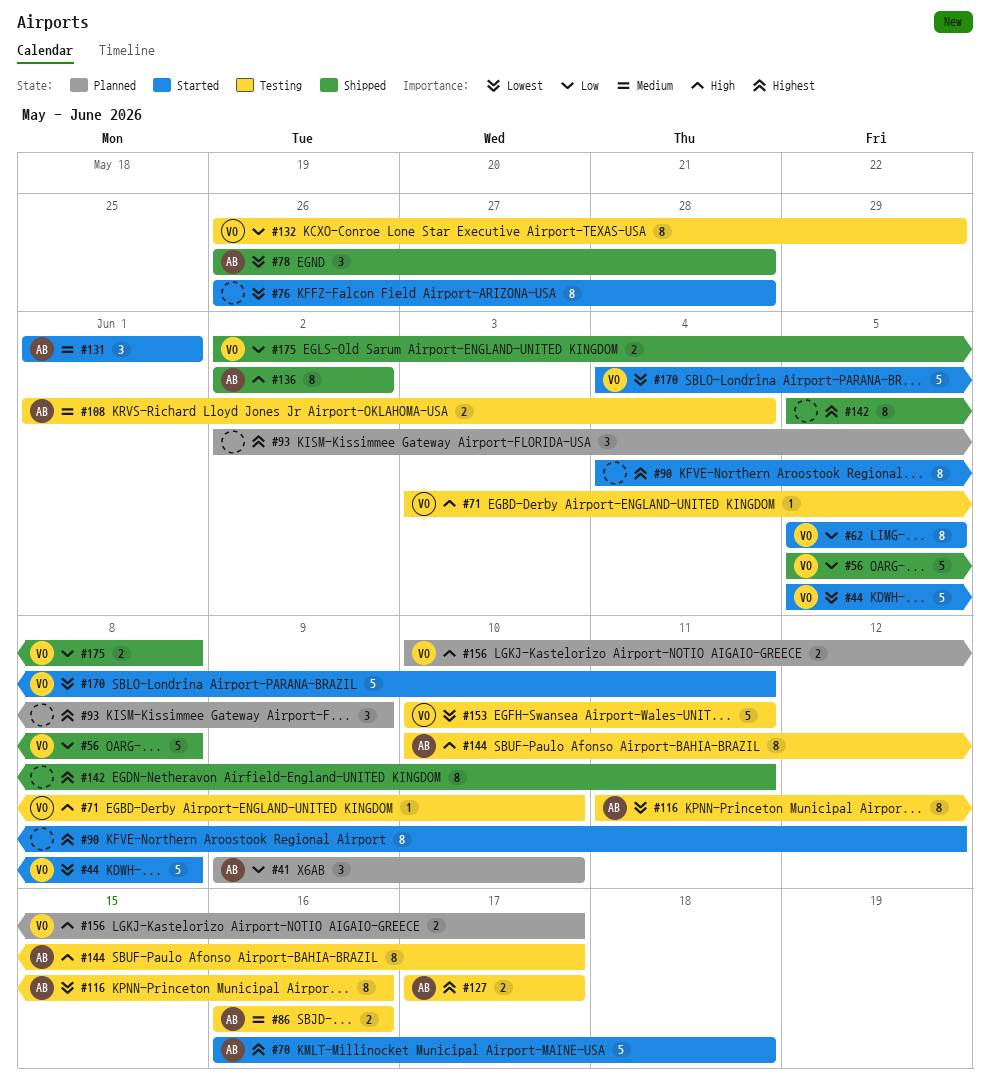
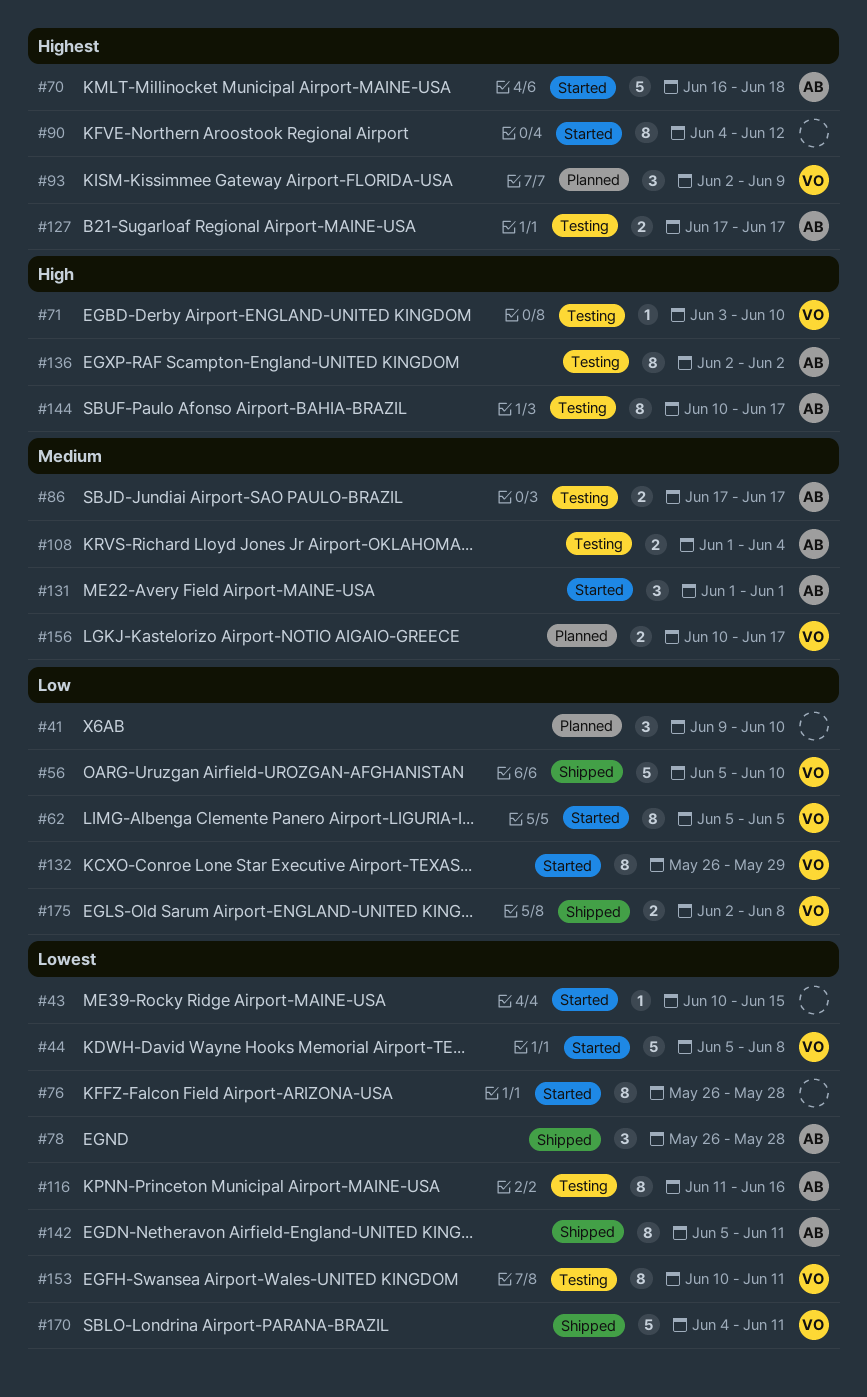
#41, owner: AB -> none
#43: none -> present
#56, due: Jun 8 -> Jun 10
#86, start: Jun 16 -> Jun 17
#86, due: Jun 16 -> Jun 17
#93, owner: none -> VO
#132, status: Testing -> Started
#136, status: Shipped -> Testing
#142, owner: none -> AB
#142, priority: Highest -> Lowest
#153, estimate: 5 -> 8
#156, priority: High -> Medium
#170, status: Started -> Shipped

